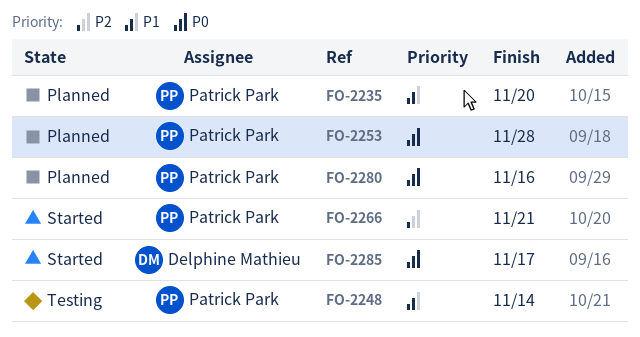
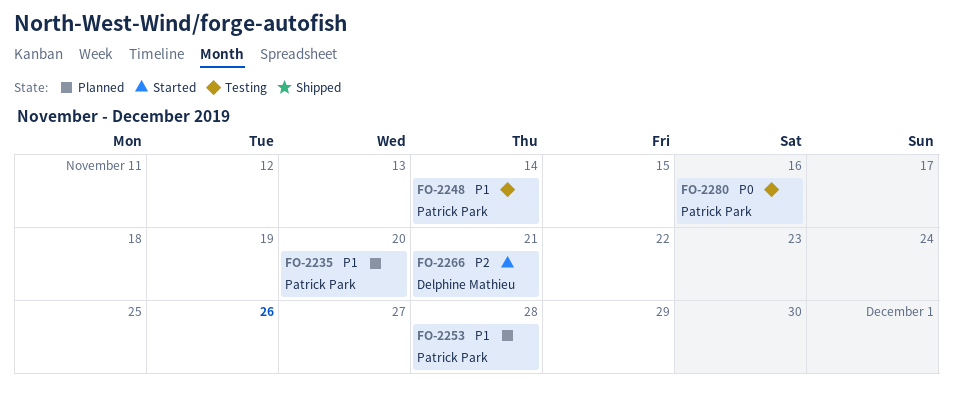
FO-2253, priority: P0 -> P1
FO-2266, owner: Patrick Park -> Delphine Mathieu
FO-2280, status: Planned -> Testing
FO-2285: present -> none

